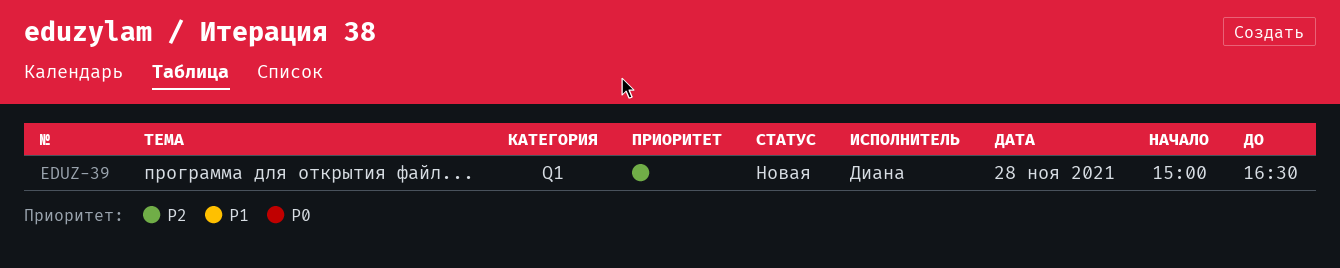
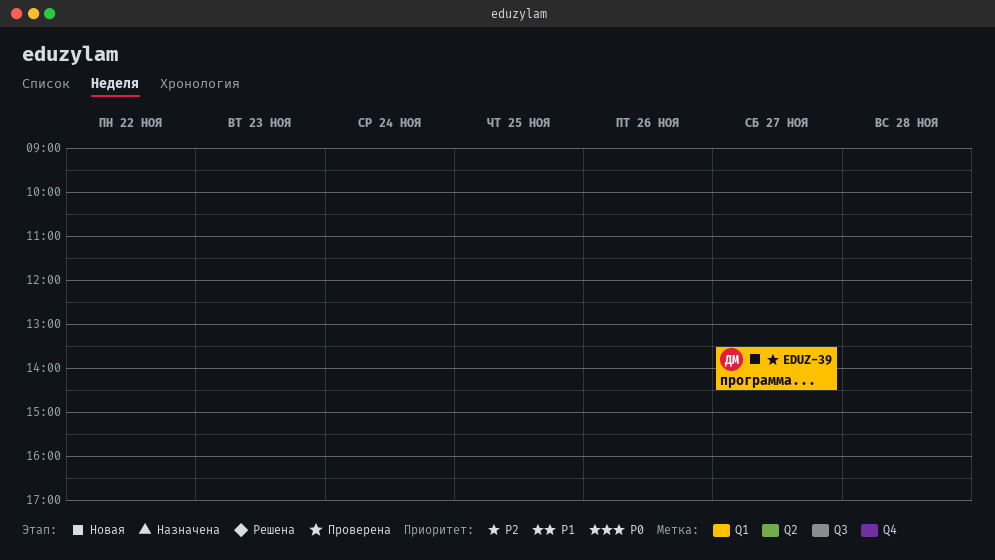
EDUZ-39, day: Nov 28 -> Nov 27
EDUZ-39, begins: 15:00 -> 13:30
EDUZ-39, ends: 16:30 -> 14:30

